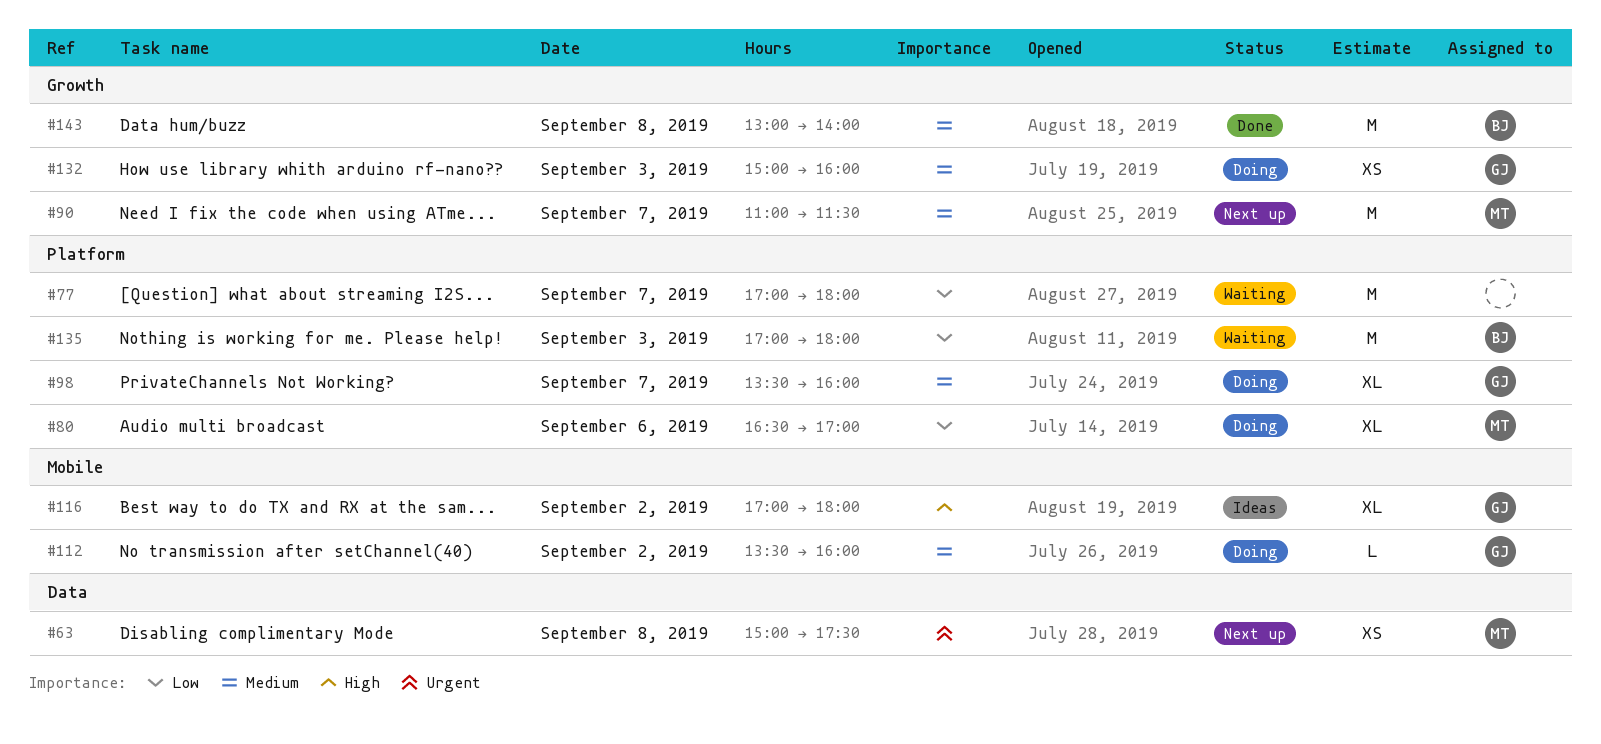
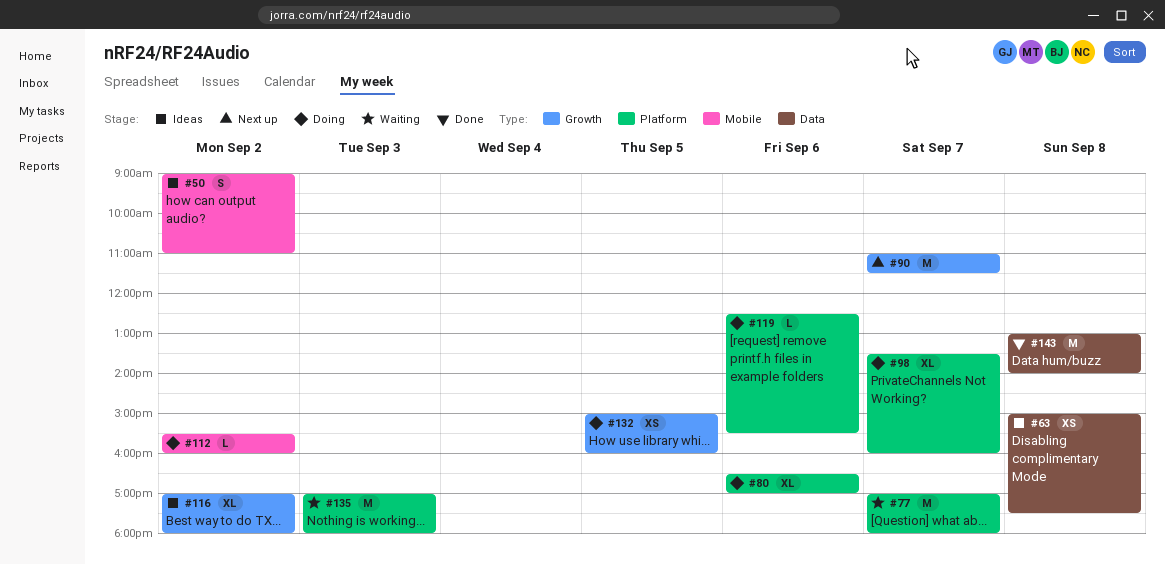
#50: none -> present
#63, status: Next up -> Ideas
#112, begins: 13:30 -> 15:30
#116, label: Mobile -> Growth
#119: none -> present
#132, day: Sep 3 -> Sep 5
#143, label: Growth -> Data

